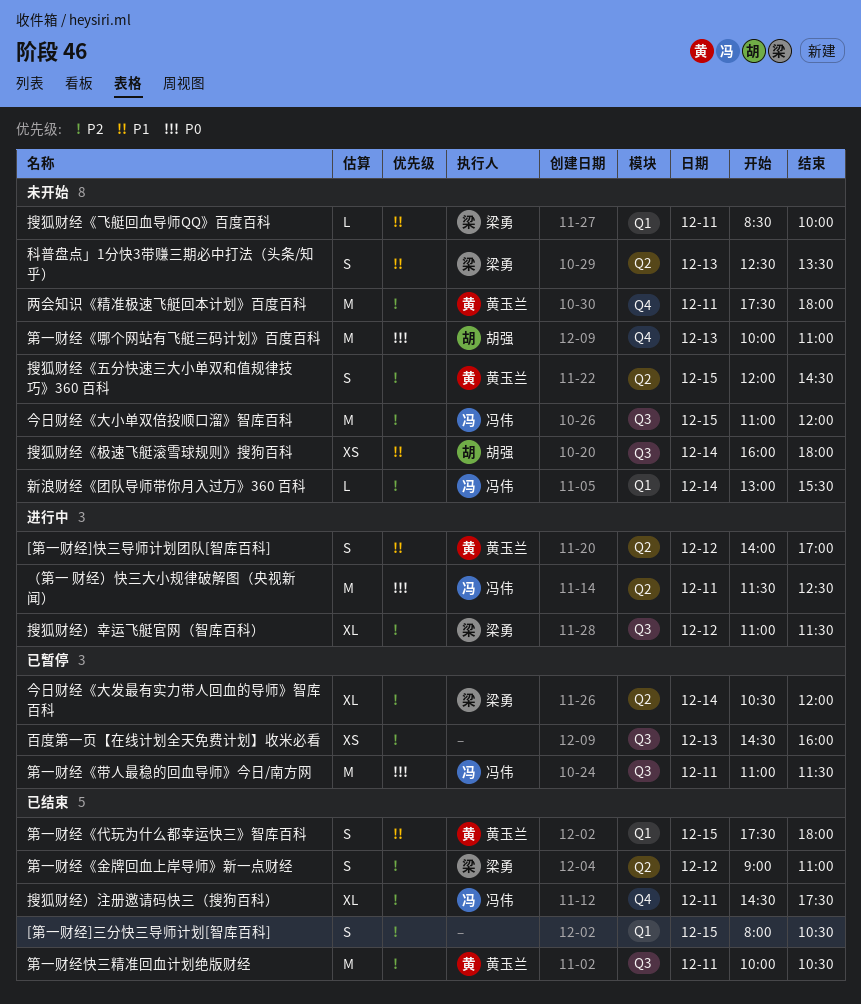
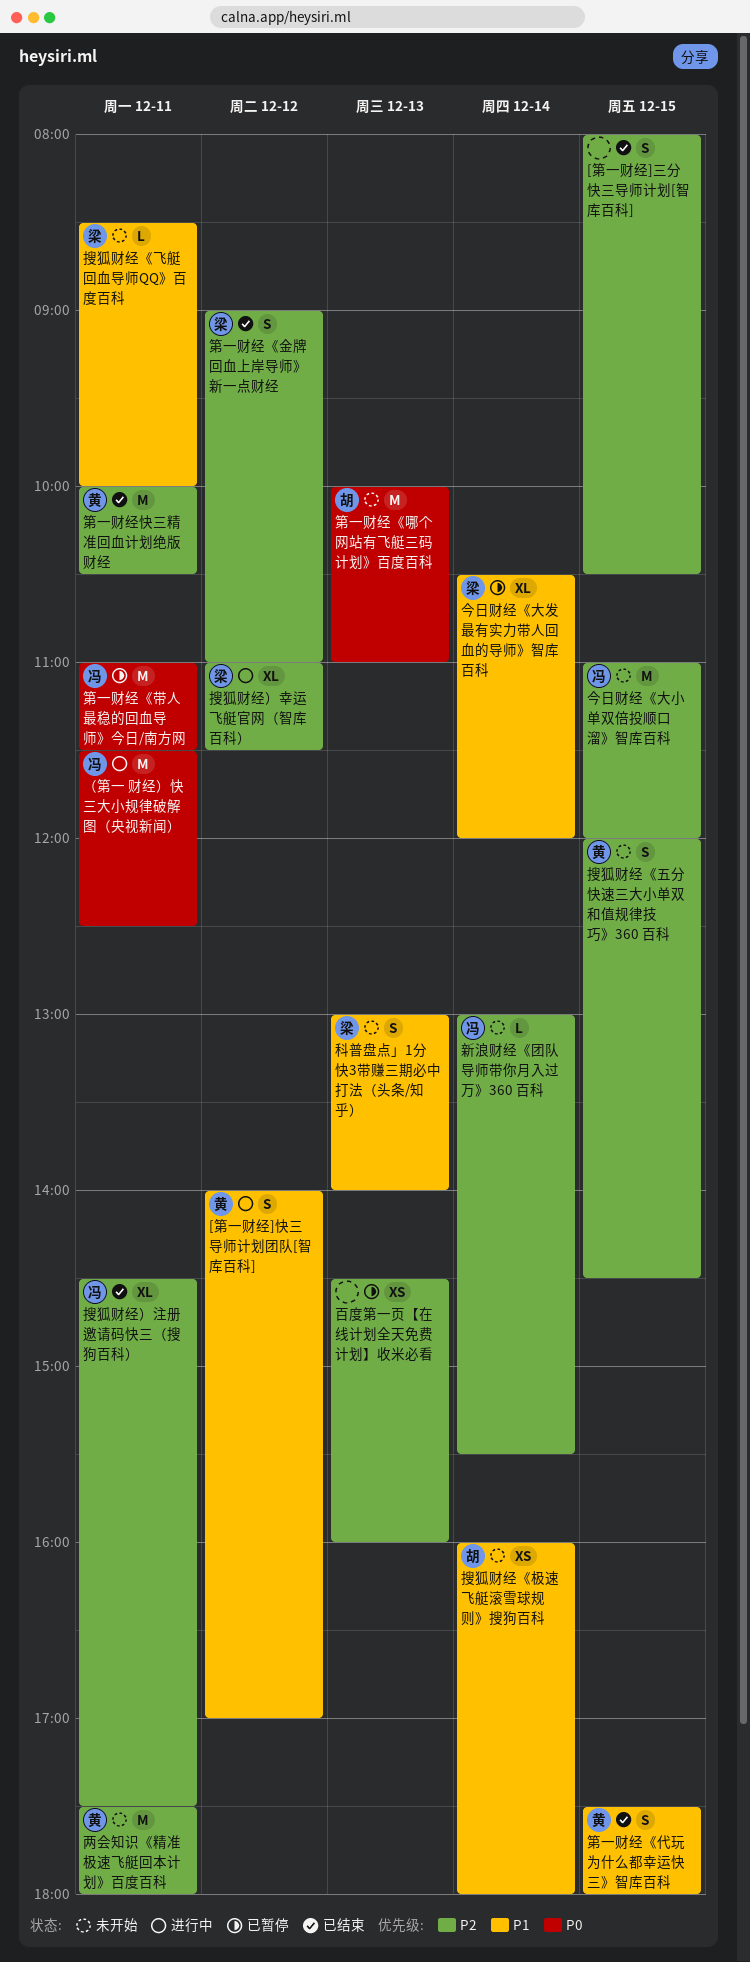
今日财经《大发最有实力带人回血的导师》智库百科, priority: P2 -> P1
科普盘点」1分快3带赚三期必中打法（头条/知乎）, begins: 12:30 -> 13:00
科普盘点」1分快3带赚三期必中打法（头条/知乎）, ends: 13:30 -> 14:00

